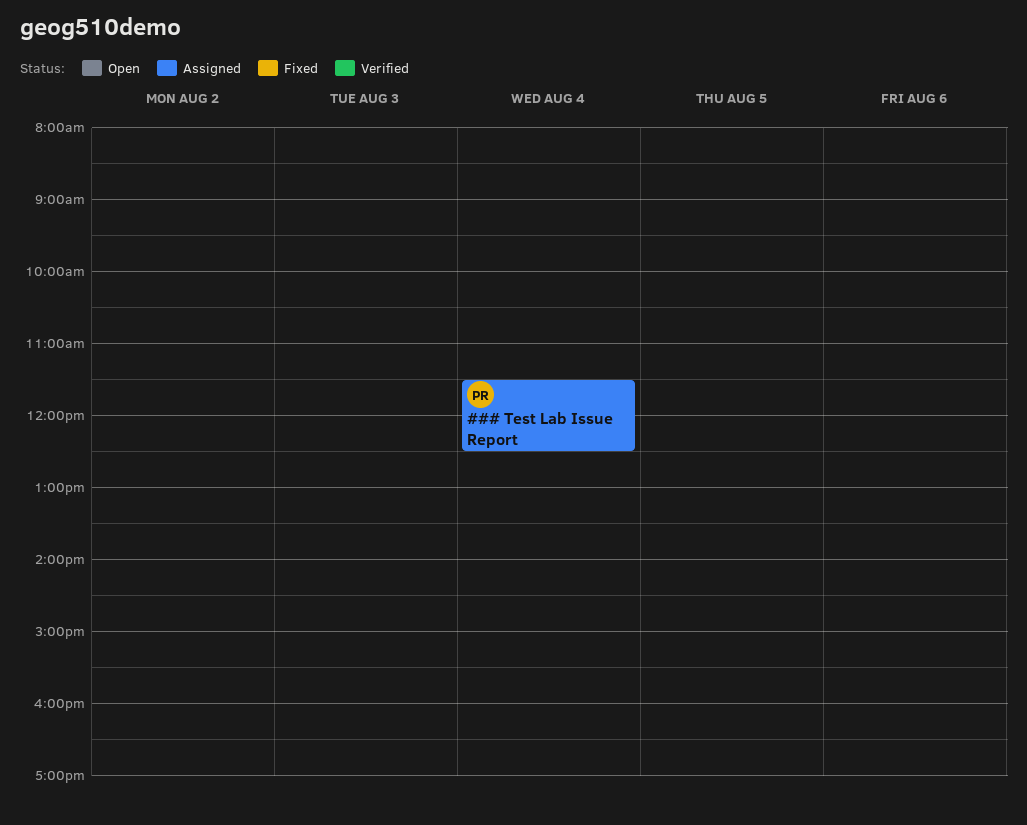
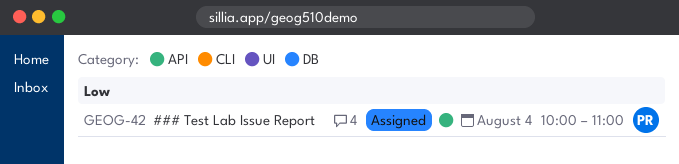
### Test Lab Issue Report, begins: 11:30 -> 10:00
### Test Lab Issue Report, ends: 12:30 -> 11:00

